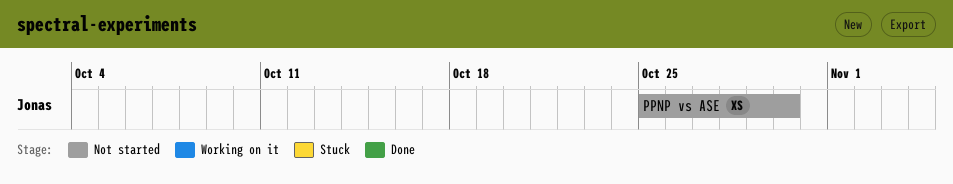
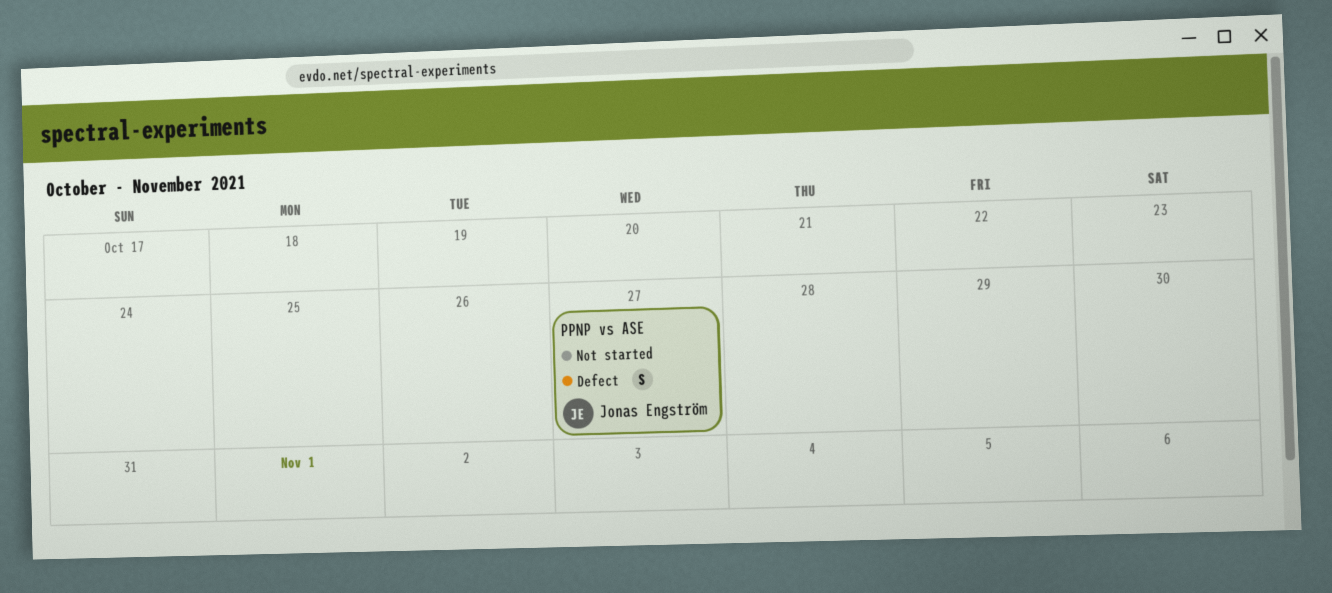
PPNP vs ASE, estimate: XS -> S
PPNP vs ASE, due: Oct 30 -> Oct 27

